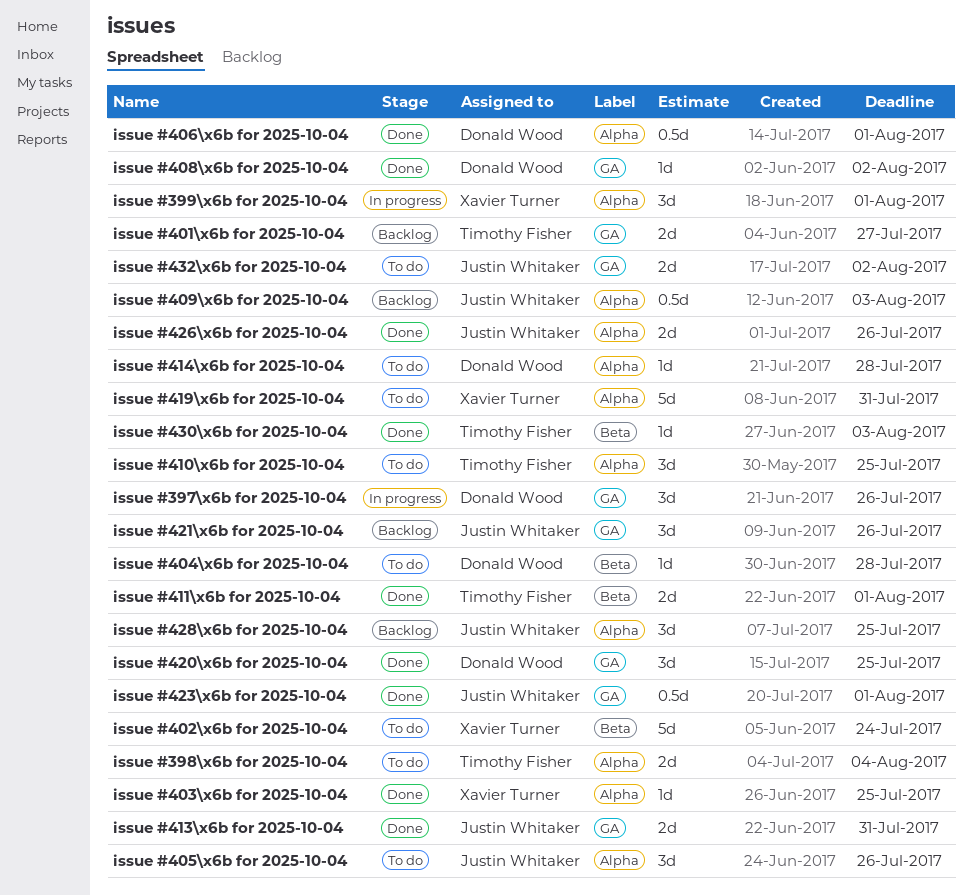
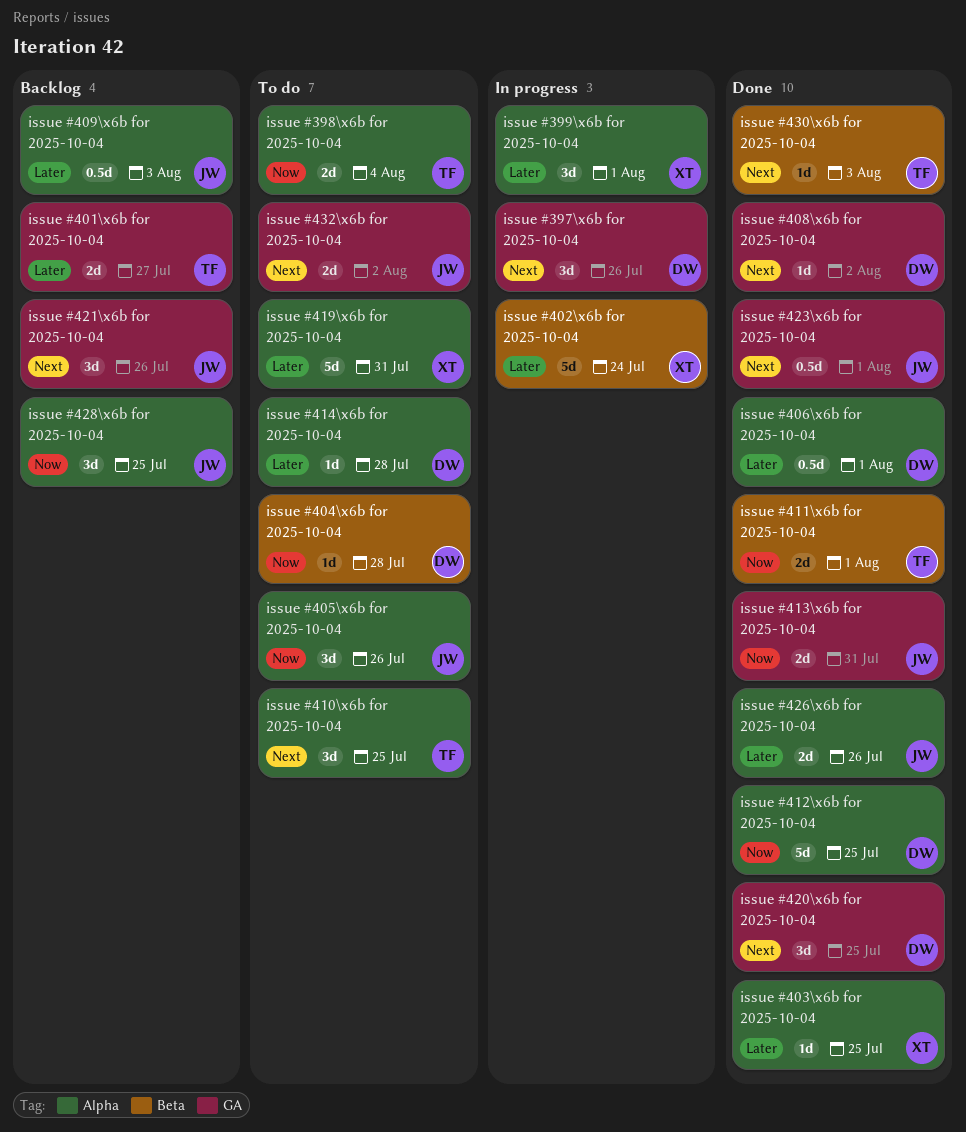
issue #402\x6b for 2025-10-04, status: To do -> In progress
issue #412\x6b for 2025-10-04: none -> present

